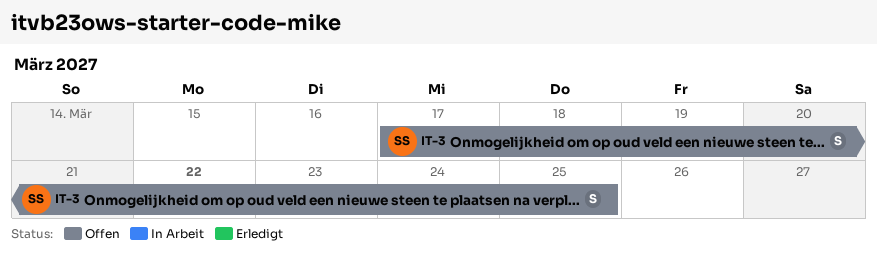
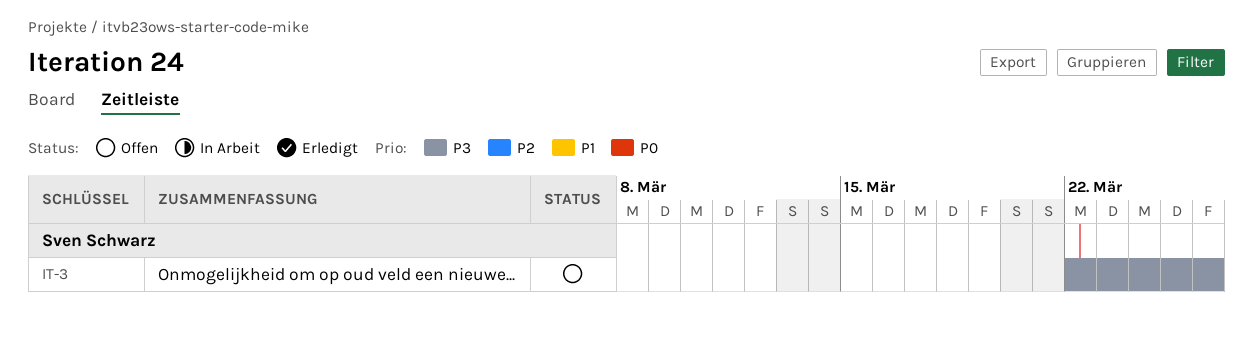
IT-3, start: Mar 17 -> Mar 22
IT-3, due: Mar 25 -> Mar 26

